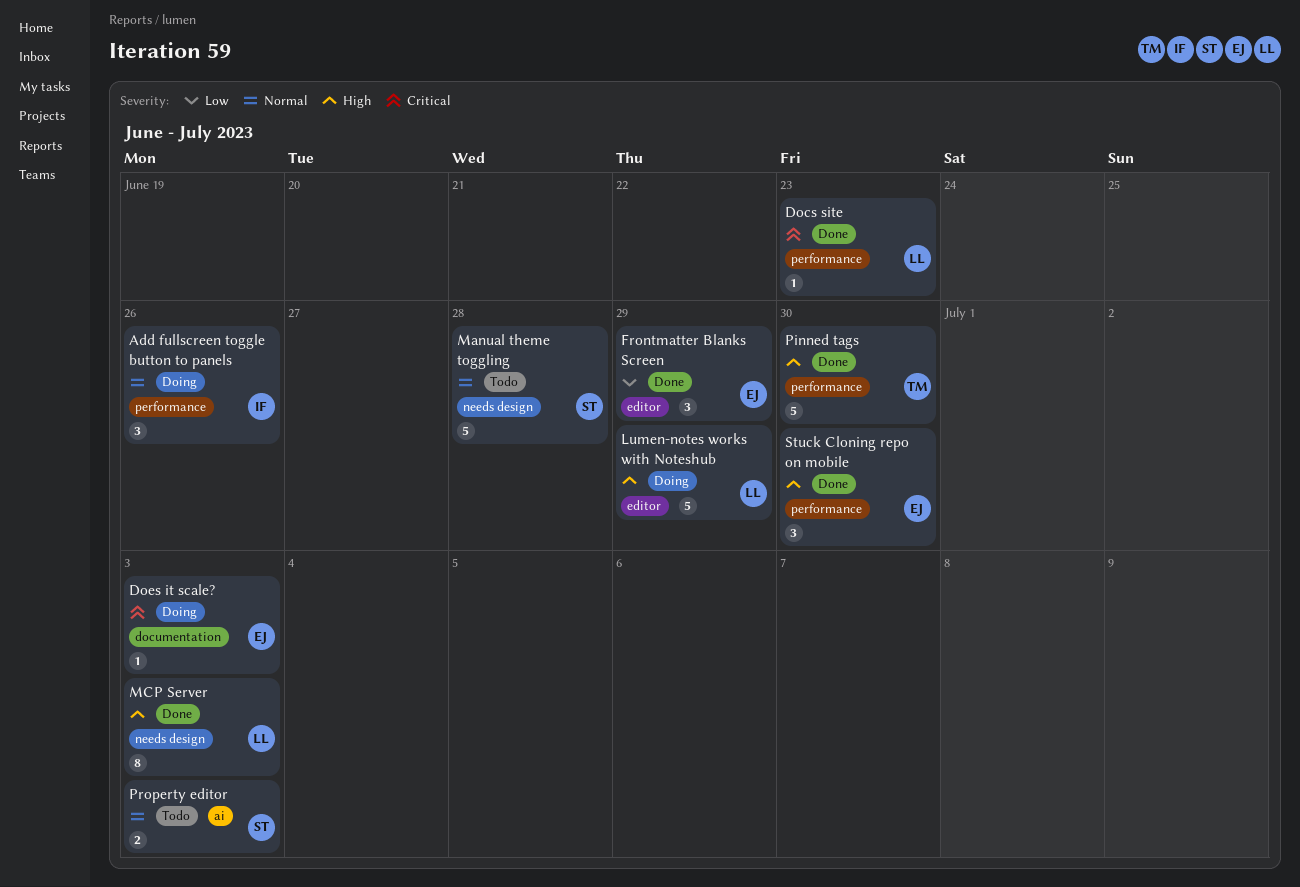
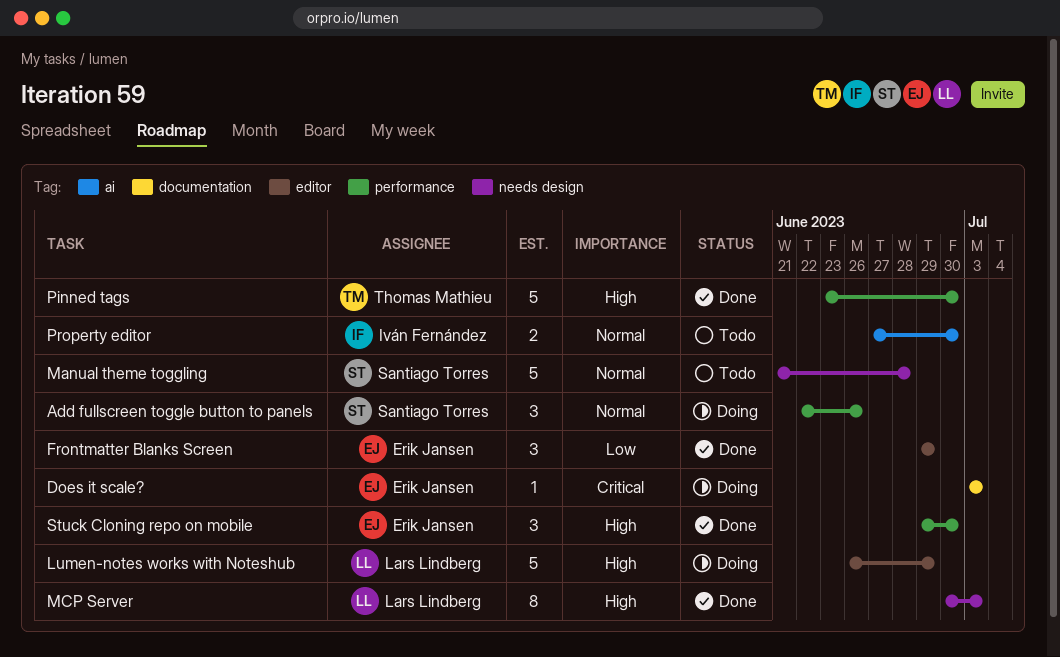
Add fullscreen toggle button to panels, owner: Iván Fernández -> Santiago Torres
Docs site: present -> none
Property editor, owner: Santiago Torres -> Iván Fernández
Property editor, due: Jul 3 -> Jun 30

